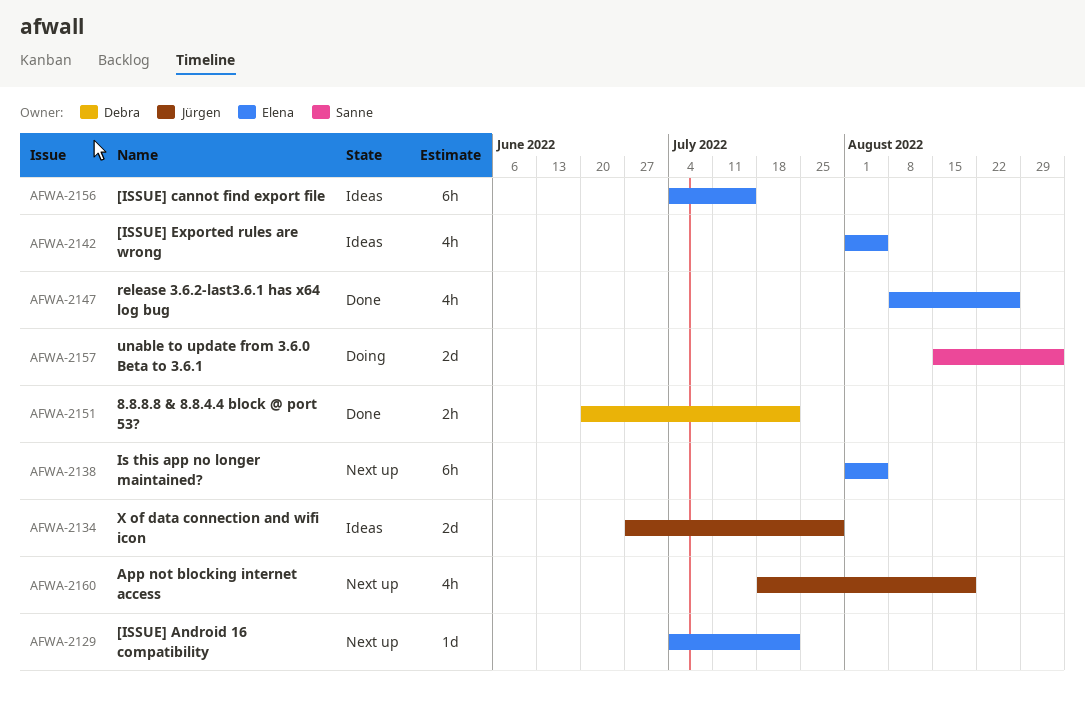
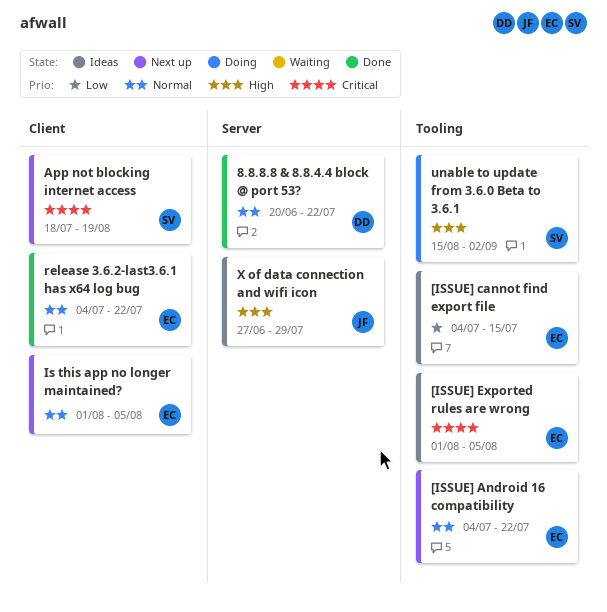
App not blocking internet access, owner: Jürgen -> Sanne
release 3.6.2-last3.6.1 has x64 log bug, start: Aug 8 -> Jul 4
release 3.6.2-last3.6.1 has x64 log bug, due: Aug 26 -> Jul 22

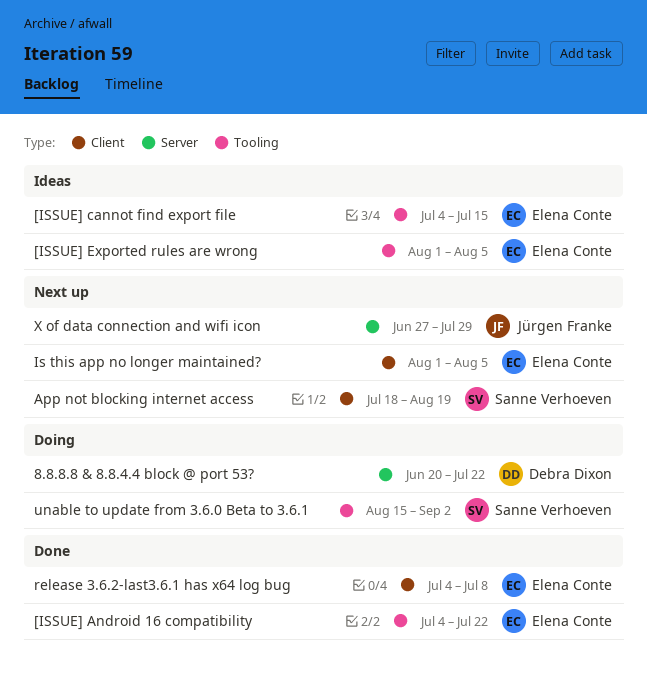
8.8.8.8 & 8.8.4.4 block @ port 53?, status: Done -> Doing
[ISSUE] Android 16 compatibility, status: Next up -> Done
release 3.6.2-last3.6.1 has x64 log bug, due: Jul 22 -> Jul 8
X of data connection and wifi icon, status: Ideas -> Next up

